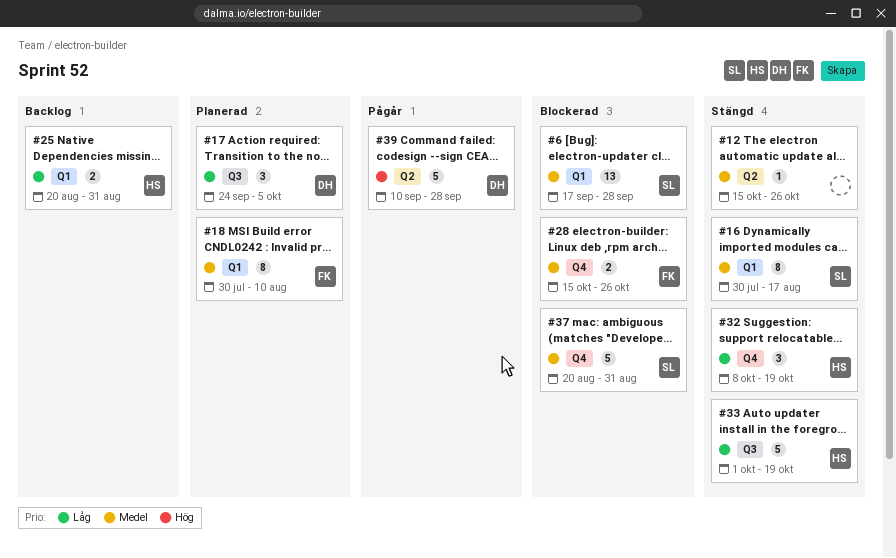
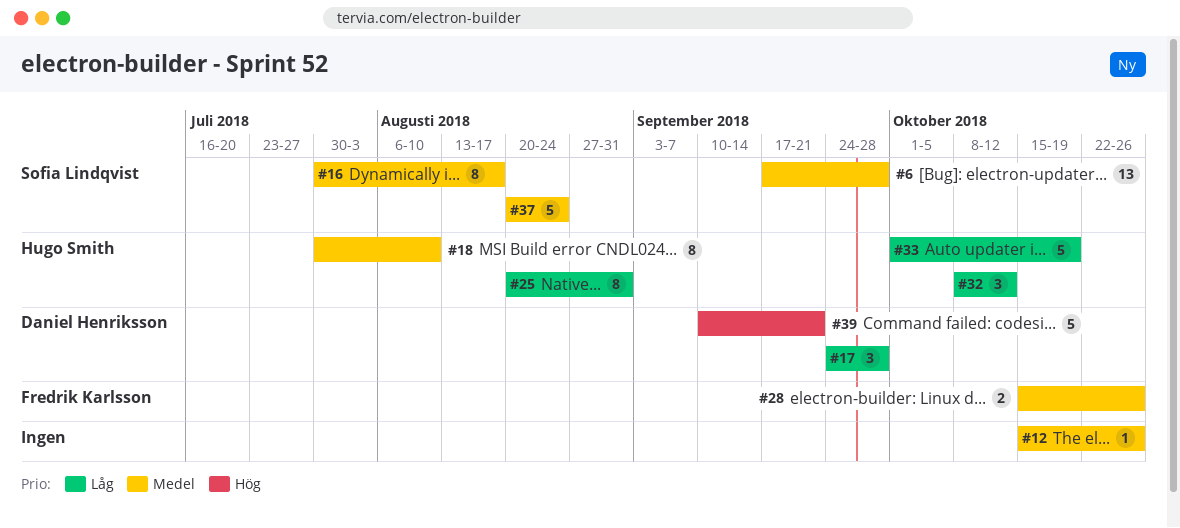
#17, due: Oct 5 -> Sep 28
#18, owner: Fredrik Karlsson -> Hugo Smith
#25, estimate: 2 -> 8
#32, due: Oct 19 -> Oct 12
#37, due: Aug 31 -> Aug 24
#39, due: Sep 28 -> Sep 21

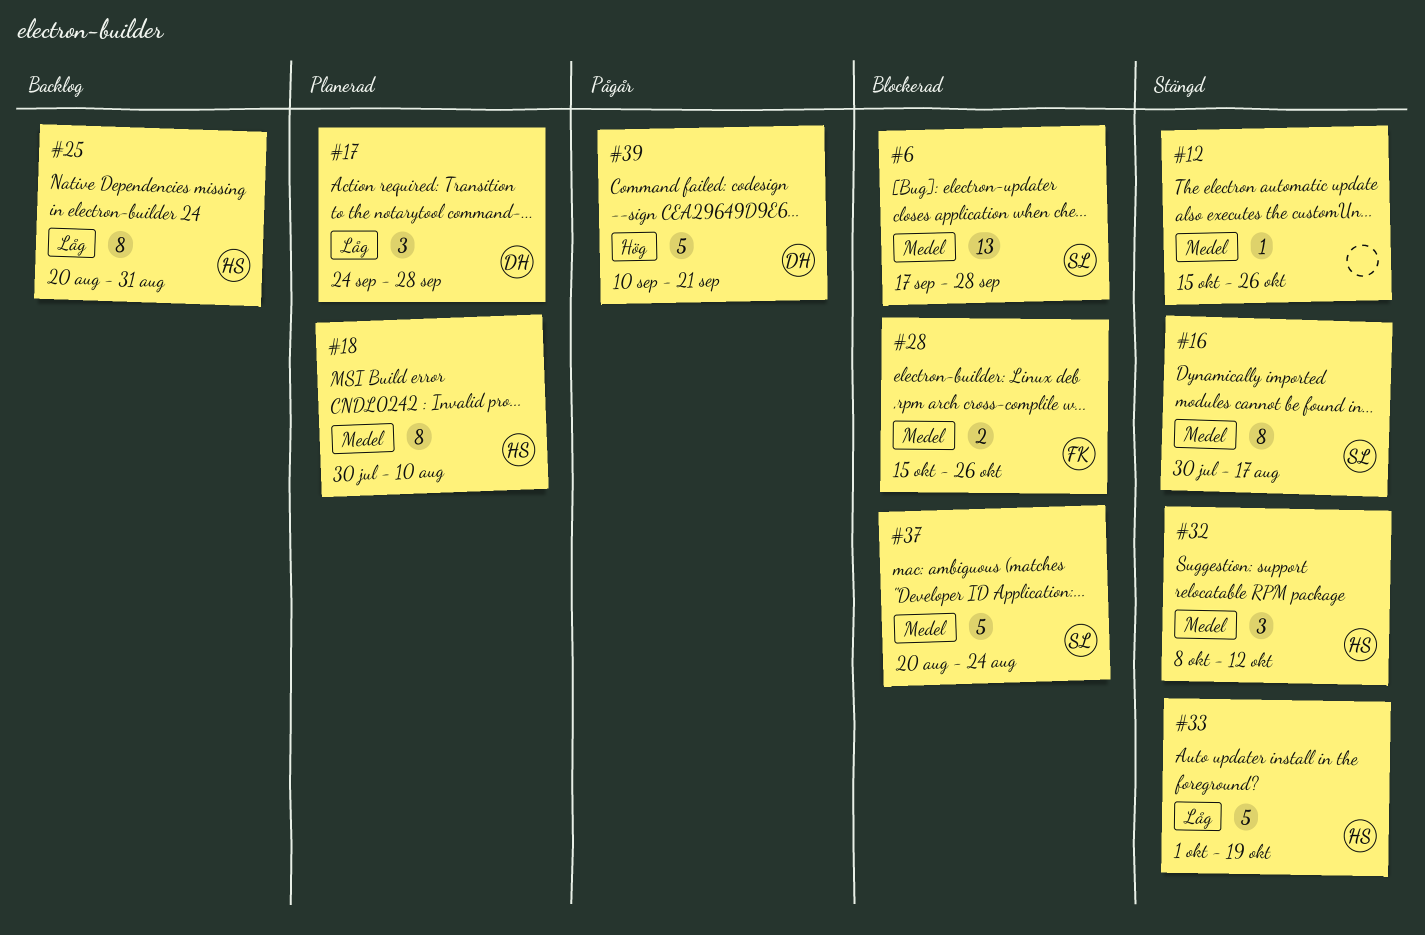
#32, priority: Låg -> Medel

